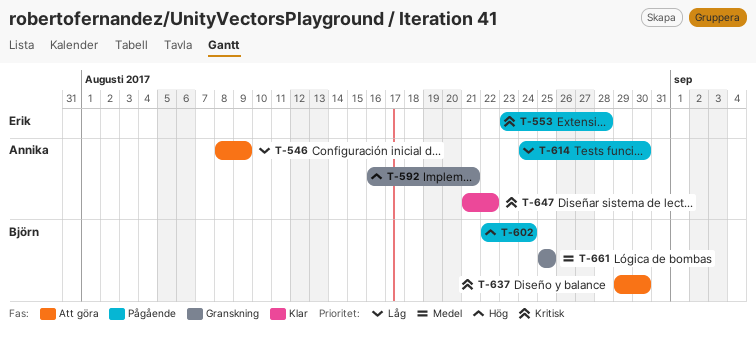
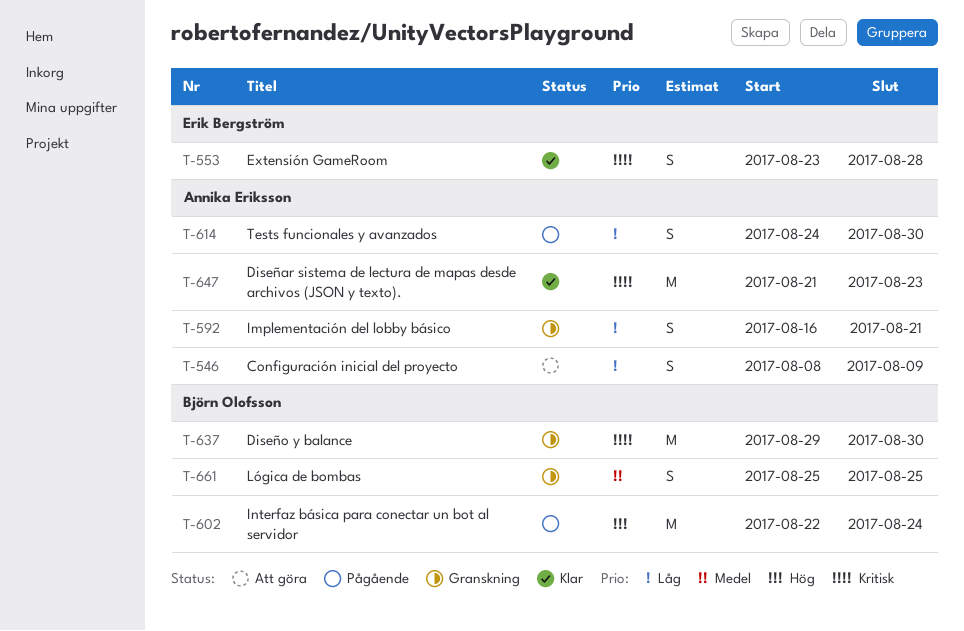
T-553, status: Pågående -> Klar
T-592, priority: Hög -> Låg
T-637, status: Att göra -> Granskning
T-647, due: Aug 22 -> Aug 23

